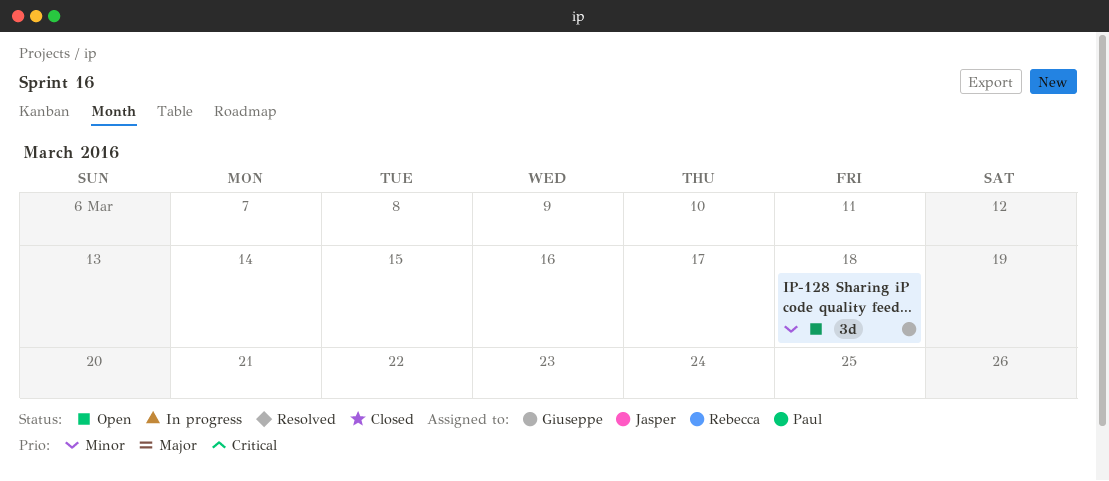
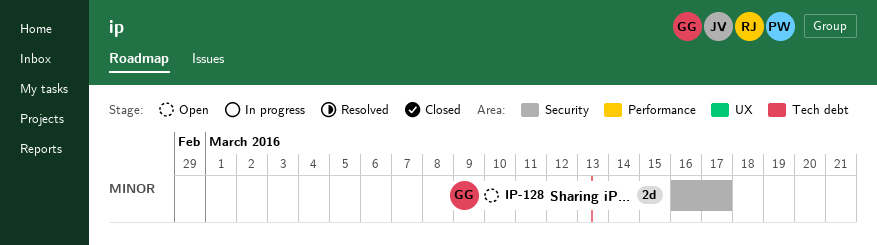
IP-128, estimate: 3d -> 2d
IP-128, due: Mar 18 -> Mar 17

